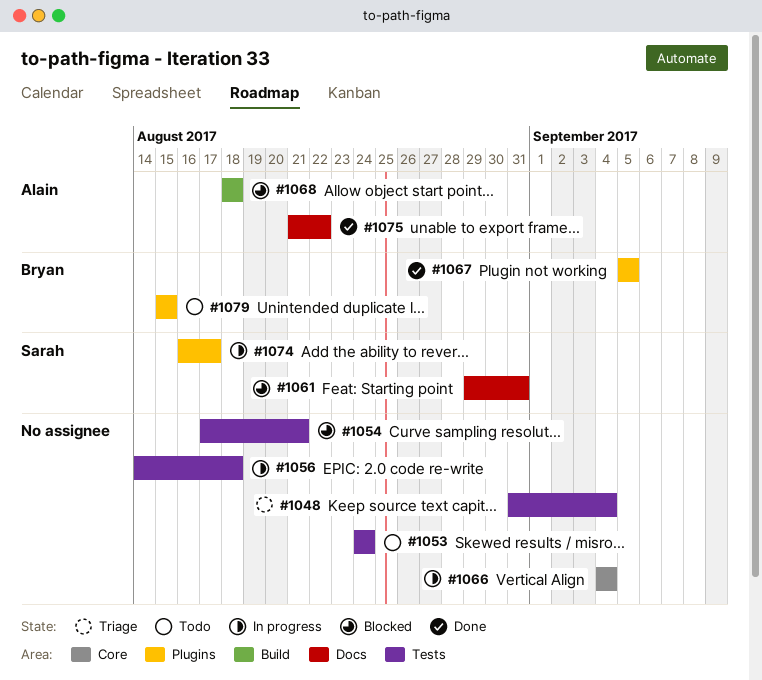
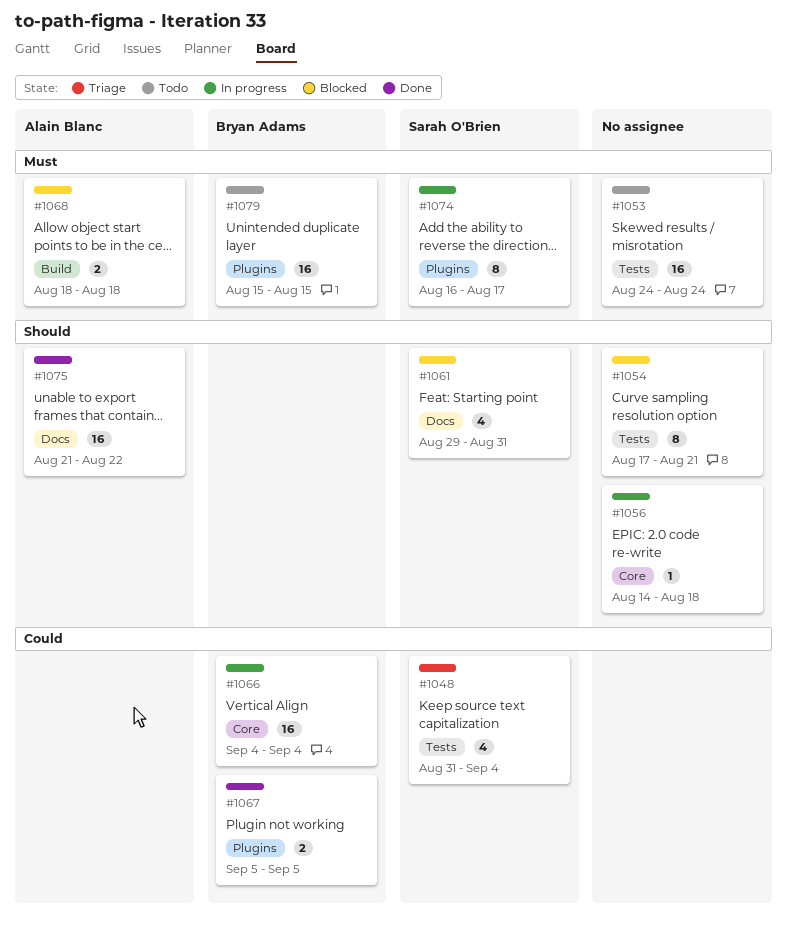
#1048, owner: none -> Sarah O'Brien
#1056, label: Tests -> Core
#1066, owner: none -> Bryan Adams

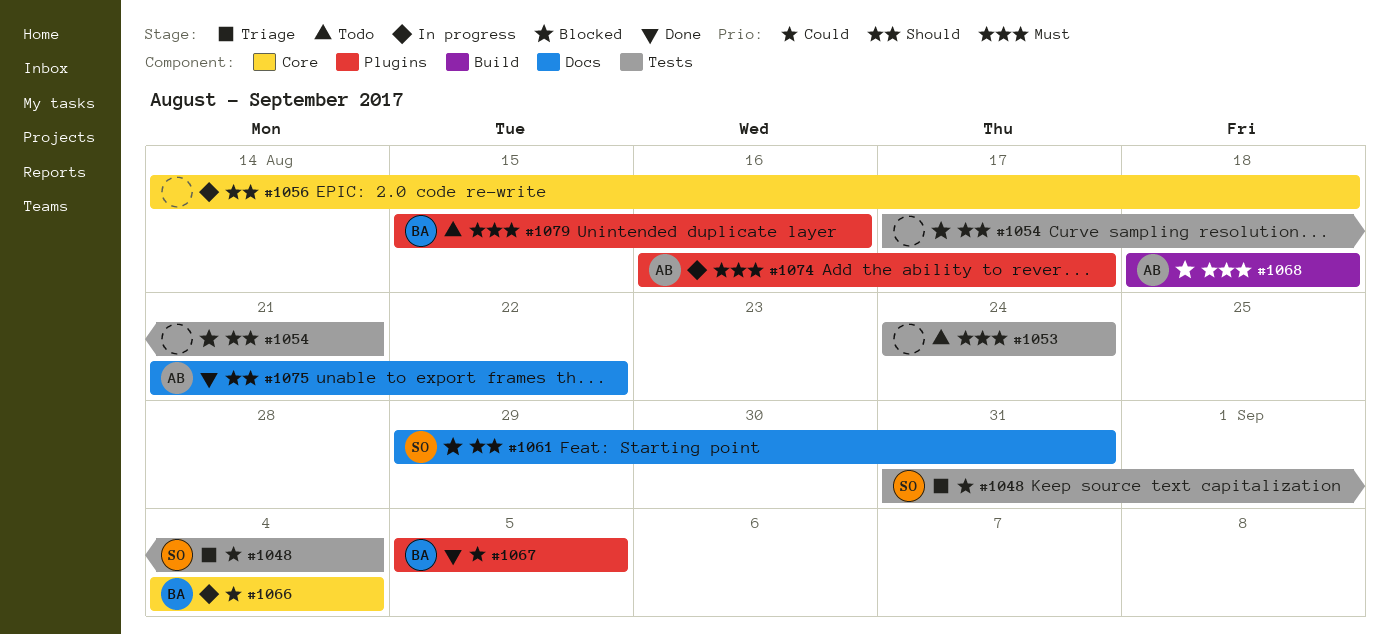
#1074, owner: Sarah O'Brien -> Alain Blanc
#1079, due: Aug 15 -> Aug 16

